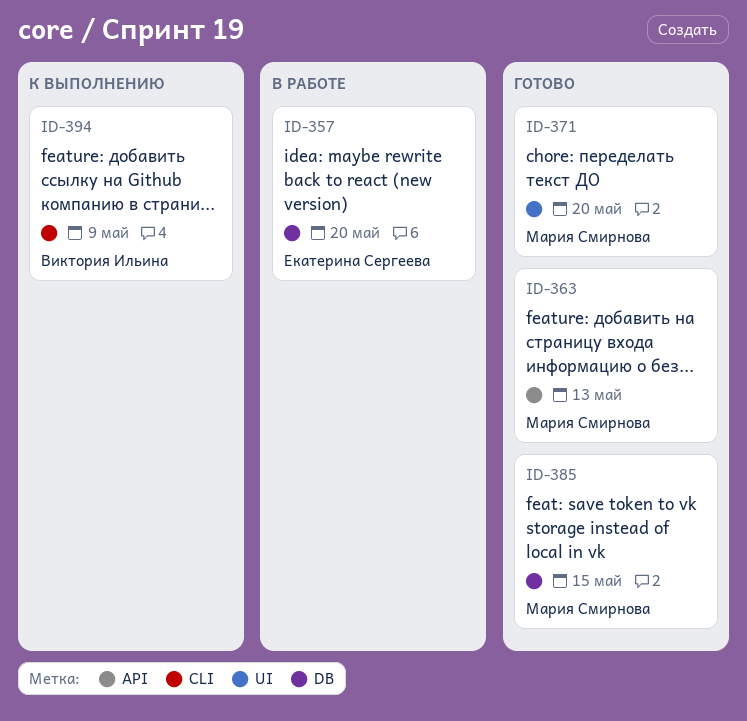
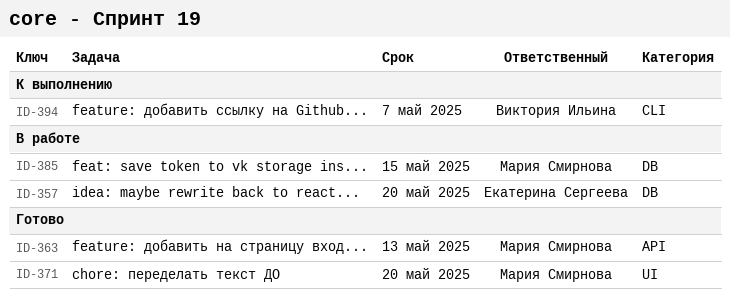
ID-385, status: Готово -> В работе
ID-394, due: May 9 -> May 7

